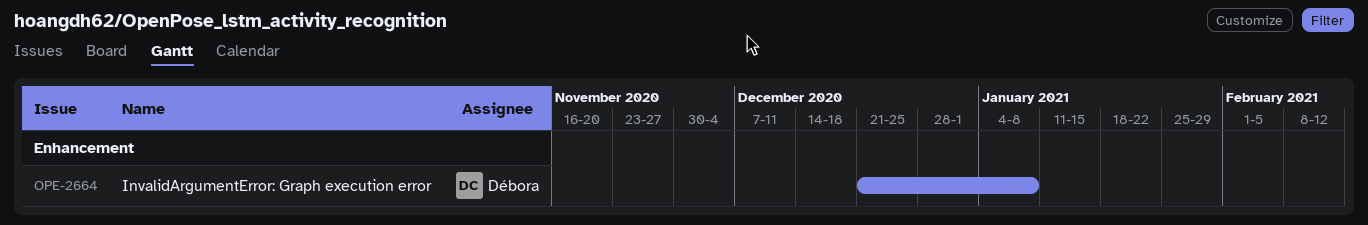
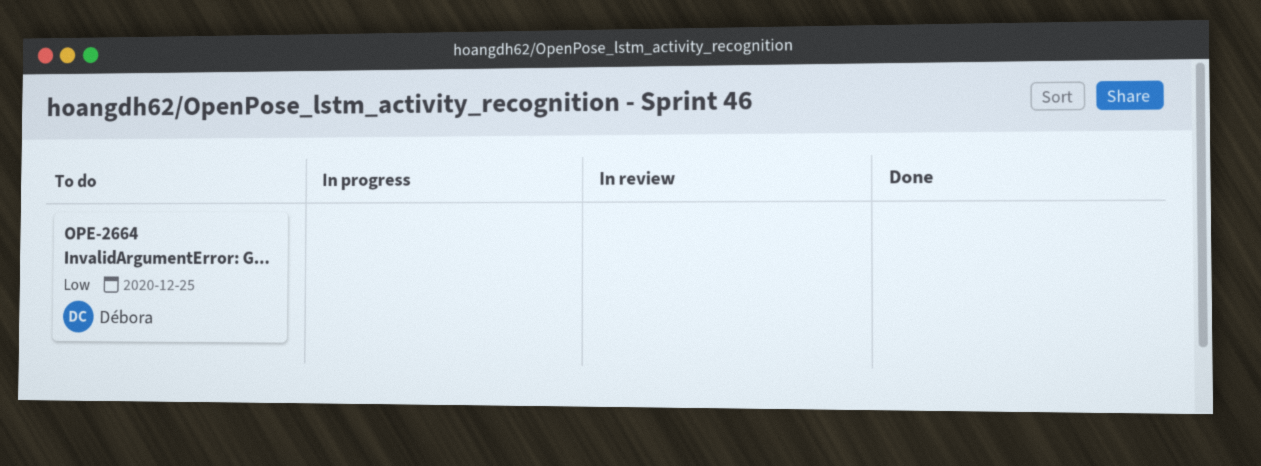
OPE-2664, due: Jan 8 -> Dec 25

